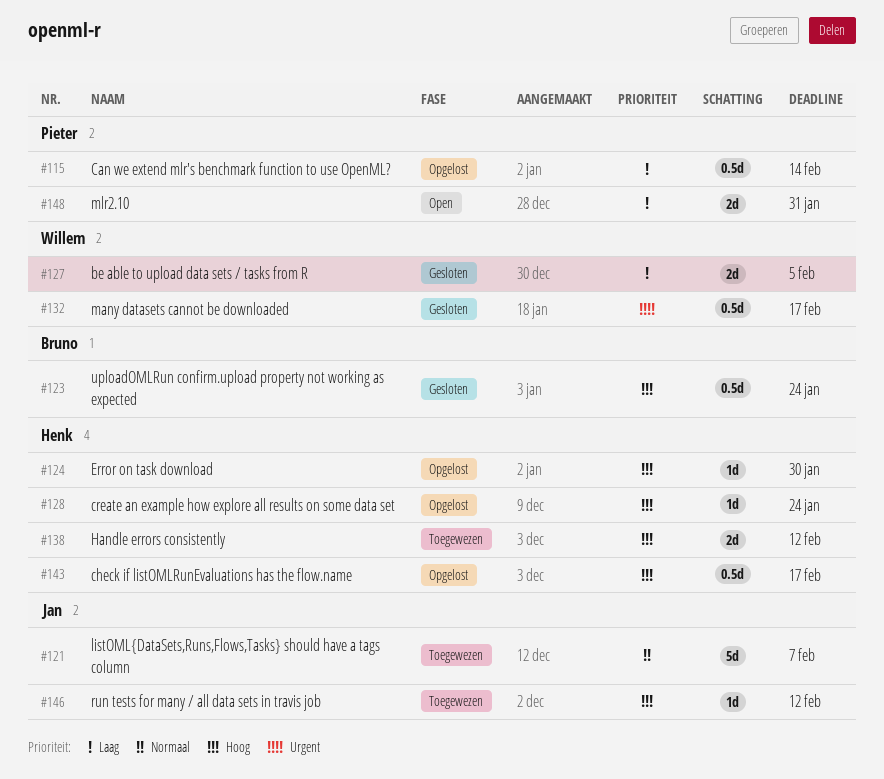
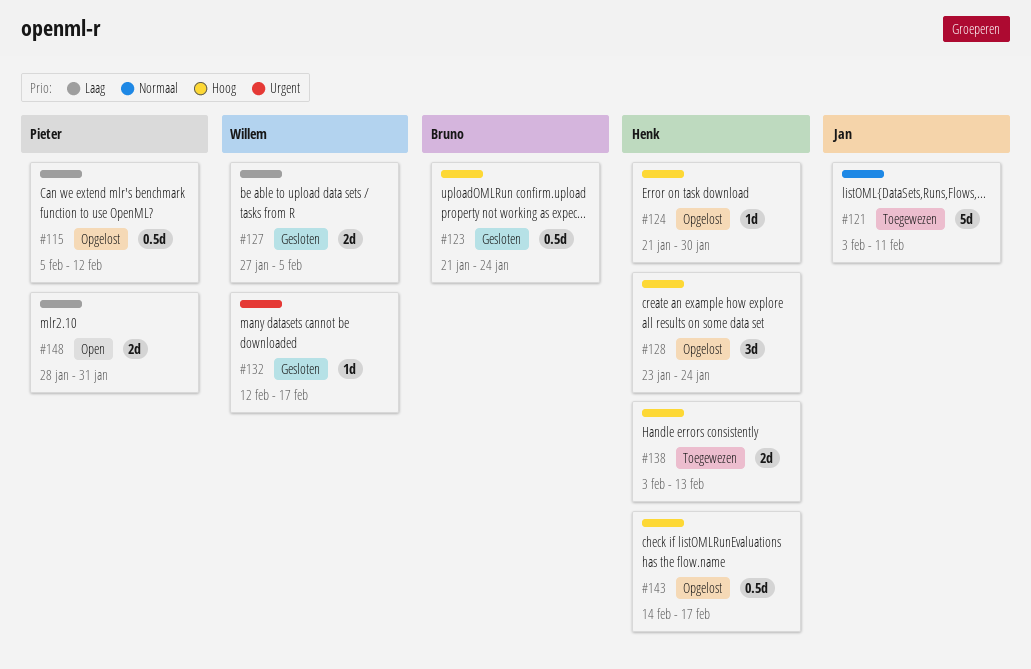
#115, due: Feb 14 -> Feb 12
#121, due: Feb 7 -> Feb 11
#128, estimate: 1d -> 3d
#132, estimate: 0.5d -> 1d
#138, due: Feb 12 -> Feb 13
#146: present -> none

